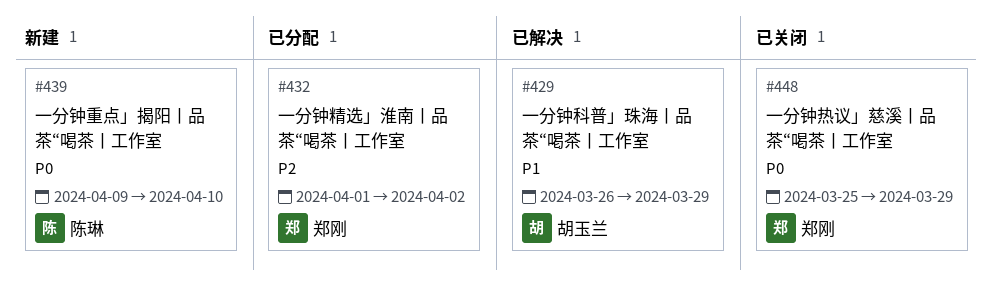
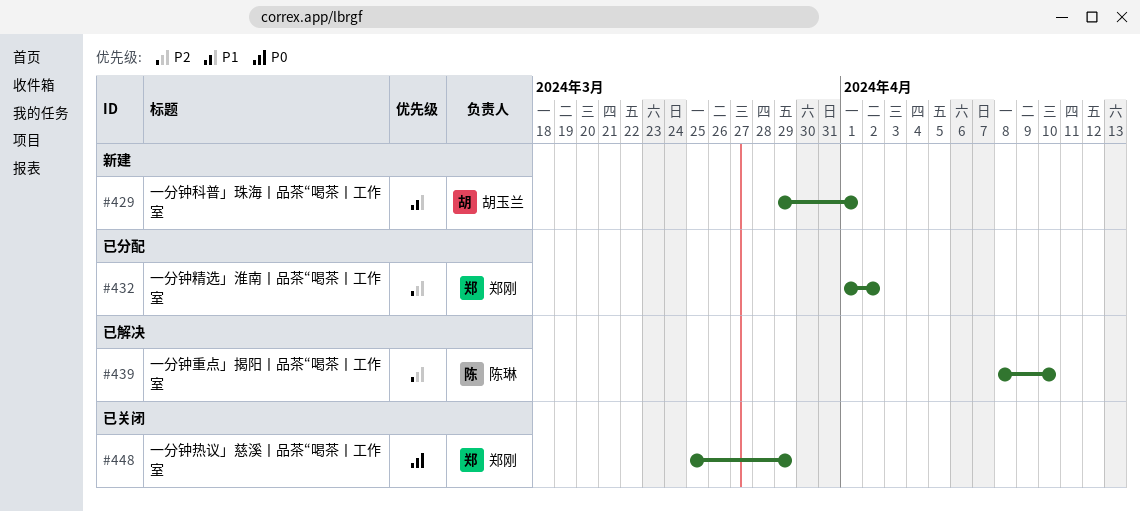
#429, status: 已解决 -> 新建
#429, start: Mar 26 -> Mar 29
#429, due: Mar 29 -> Apr 1
#439, status: 新建 -> 已解决
#439, priority: P0 -> P2
#439, start: Apr 9 -> Apr 8

